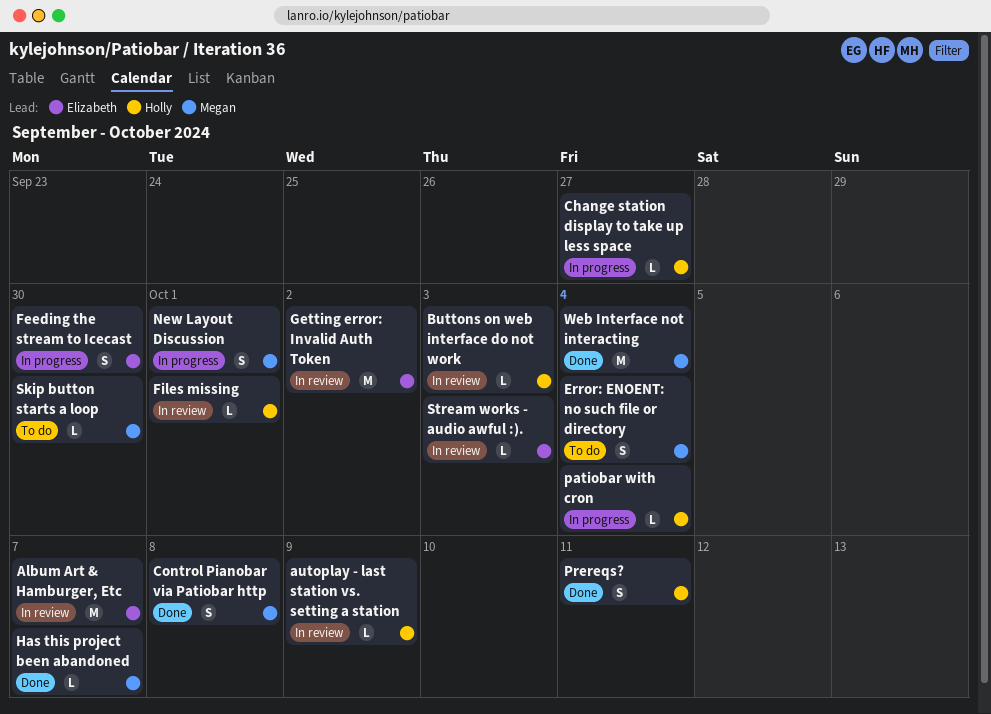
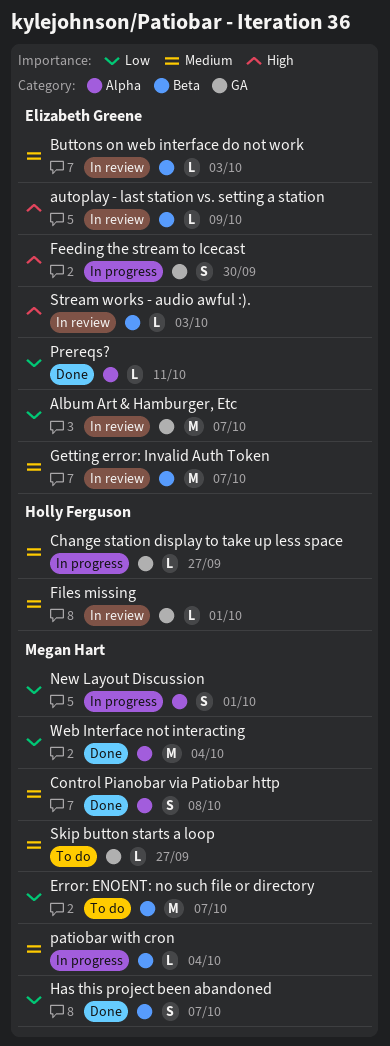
autoplay - last station vs. setting a station, owner: Holly Ferguson -> Elizabeth Greene
Buttons on web interface do not work, owner: Holly Ferguson -> Elizabeth Greene
Error: ENOENT: no such file or directory, estimate: S -> M
Error: ENOENT: no such file or directory, due: Oct 4 -> Oct 7
Getting error: Invalid Auth Token, due: Oct 2 -> Oct 7
Has this project been abandoned, estimate: L -> S
patiobar with cron, owner: Holly Ferguson -> Megan Hart
Prereqs?, owner: Holly Ferguson -> Elizabeth Greene
Prereqs?, estimate: S -> L
Skip button starts a loop, due: Sep 30 -> Sep 27

